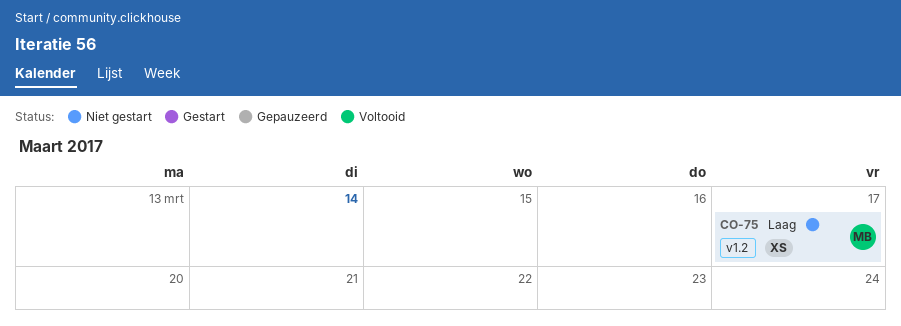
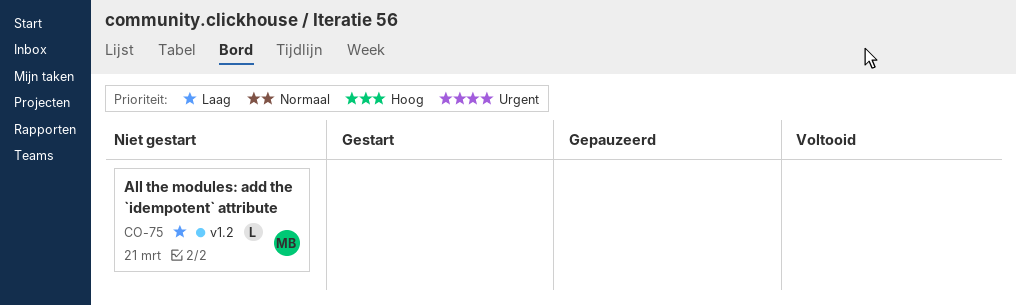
CO-75, estimate: XS -> L
CO-75, due: Mar 17 -> Mar 21

